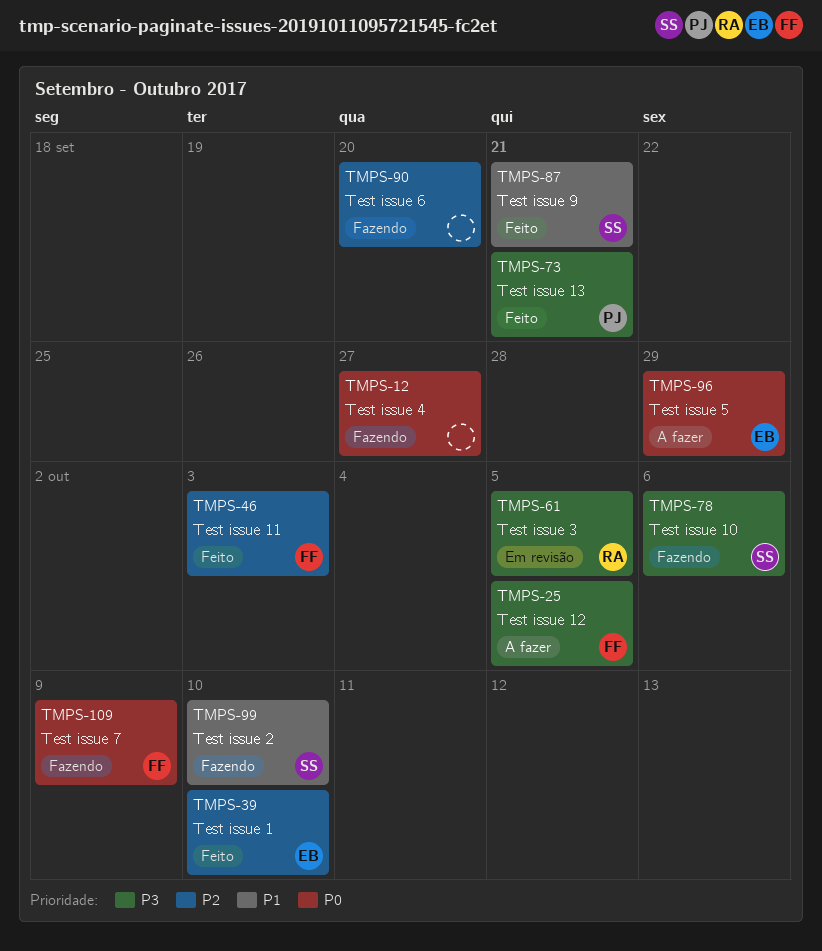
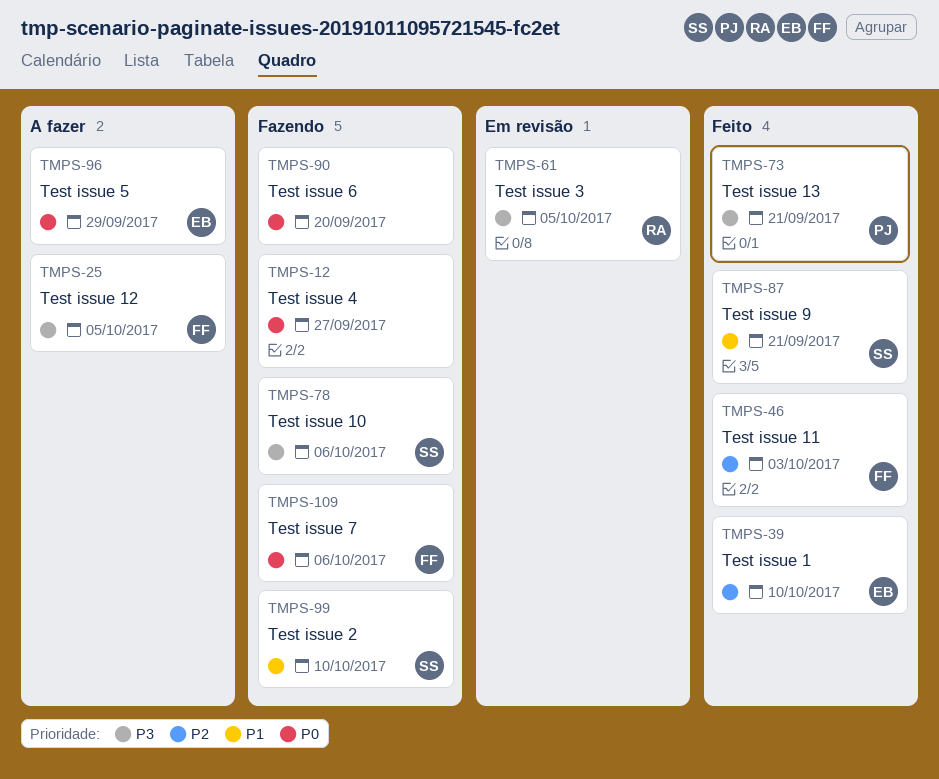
TMPS-90, priority: P2 -> P0
TMPS-109, due: Oct 9 -> Oct 6

